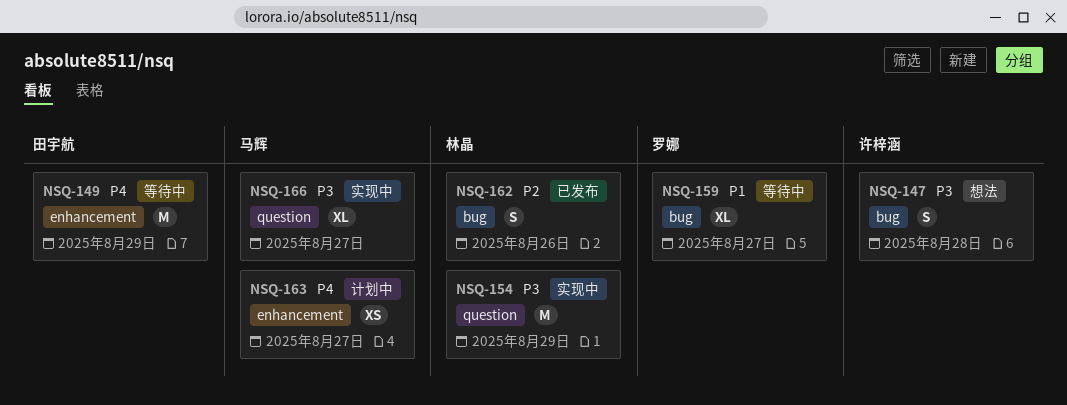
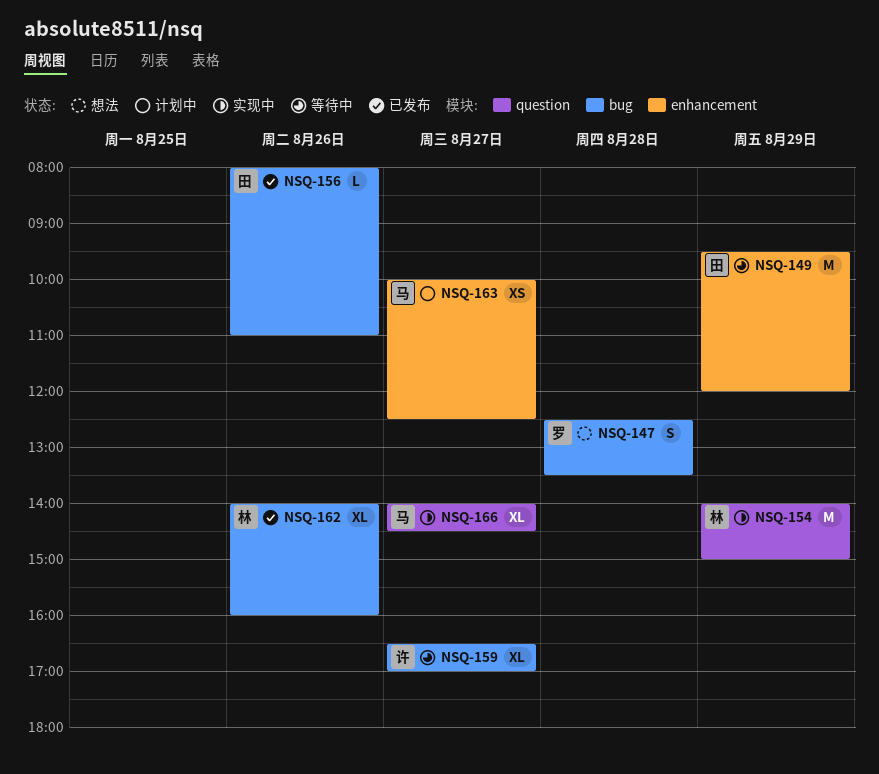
NSQ-147, owner: 许梓涵 -> 罗娜
NSQ-156: none -> present
NSQ-159, owner: 罗娜 -> 许梓涵
NSQ-162, estimate: S -> XL

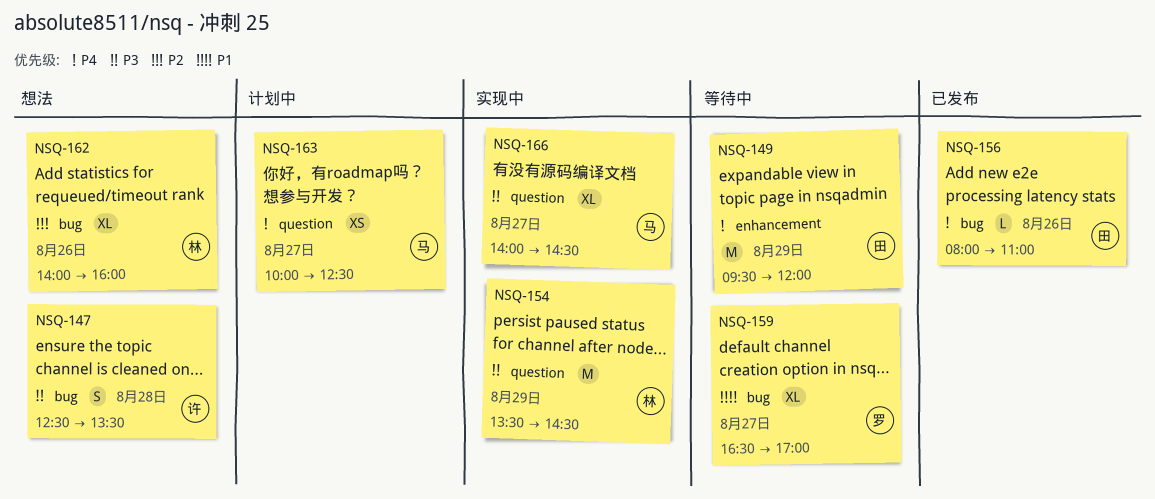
NSQ-147, owner: 罗 -> 许
NSQ-154, begins: 14:00 -> 13:30
NSQ-154, ends: 15:00 -> 14:30
NSQ-159, owner: 许 -> 罗
NSQ-162, status: 已发布 -> 想法
NSQ-163, label: enhancement -> question

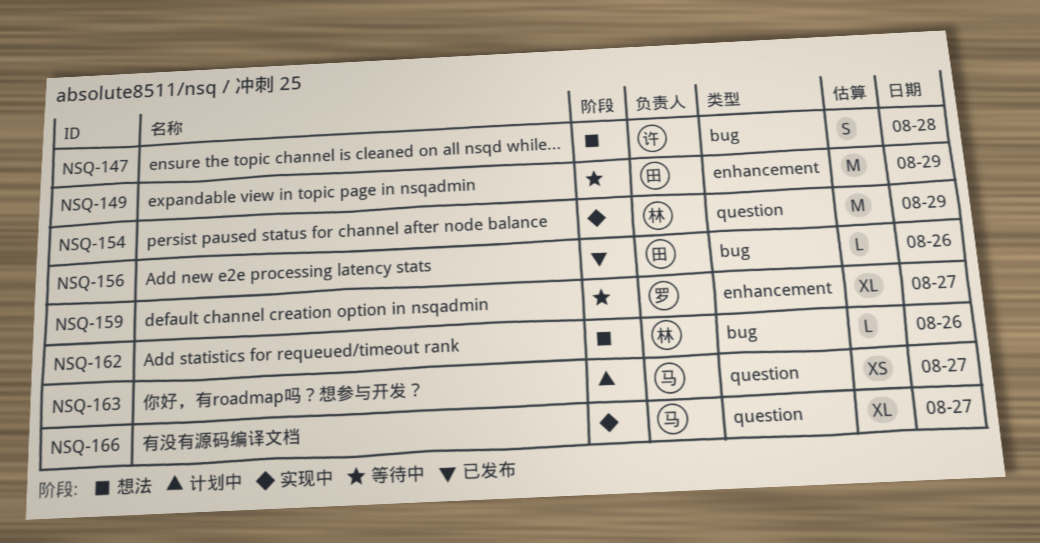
NSQ-159, label: bug -> enhancement
NSQ-162, estimate: XL -> L

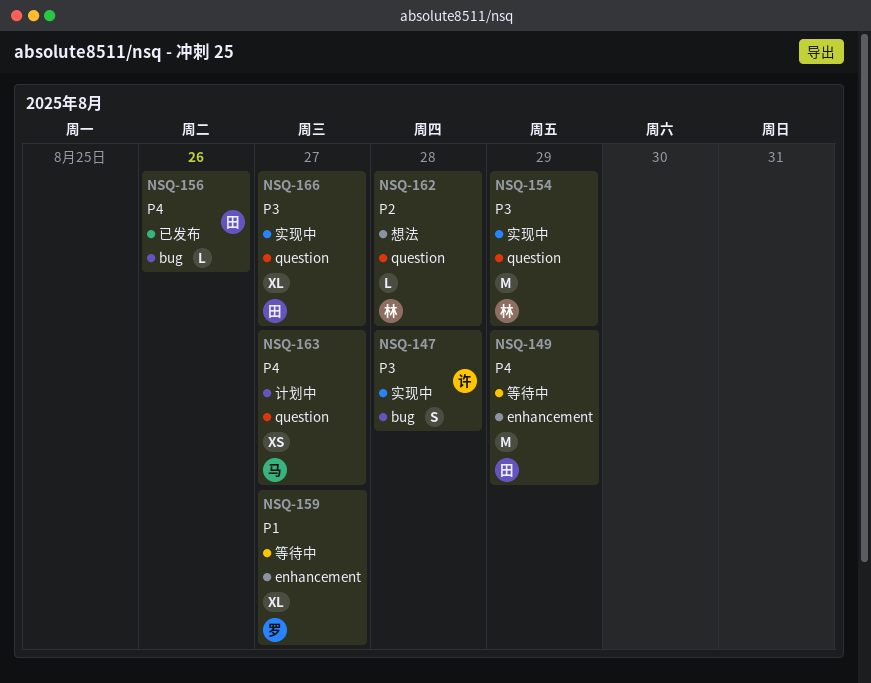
NSQ-147, status: 想法 -> 实现中
NSQ-162, label: bug -> question
NSQ-162, day: Aug 26 -> Aug 28
NSQ-166, owner: 马 -> 田

